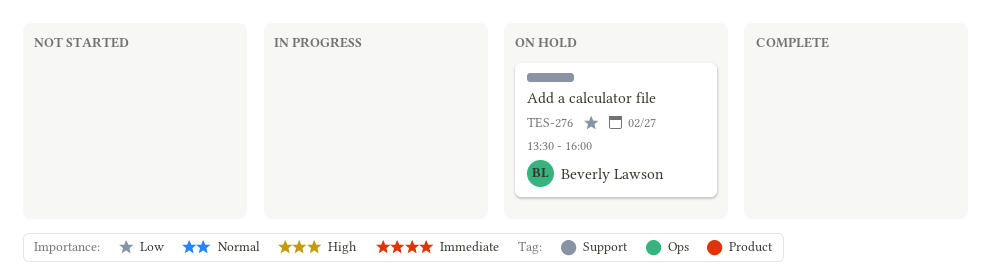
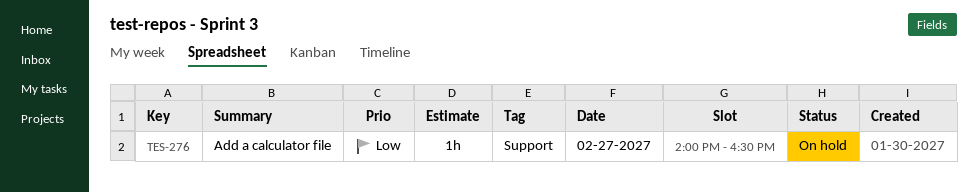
TES-276, begins: 13:30 -> 14:00
TES-276, ends: 16:00 -> 16:30

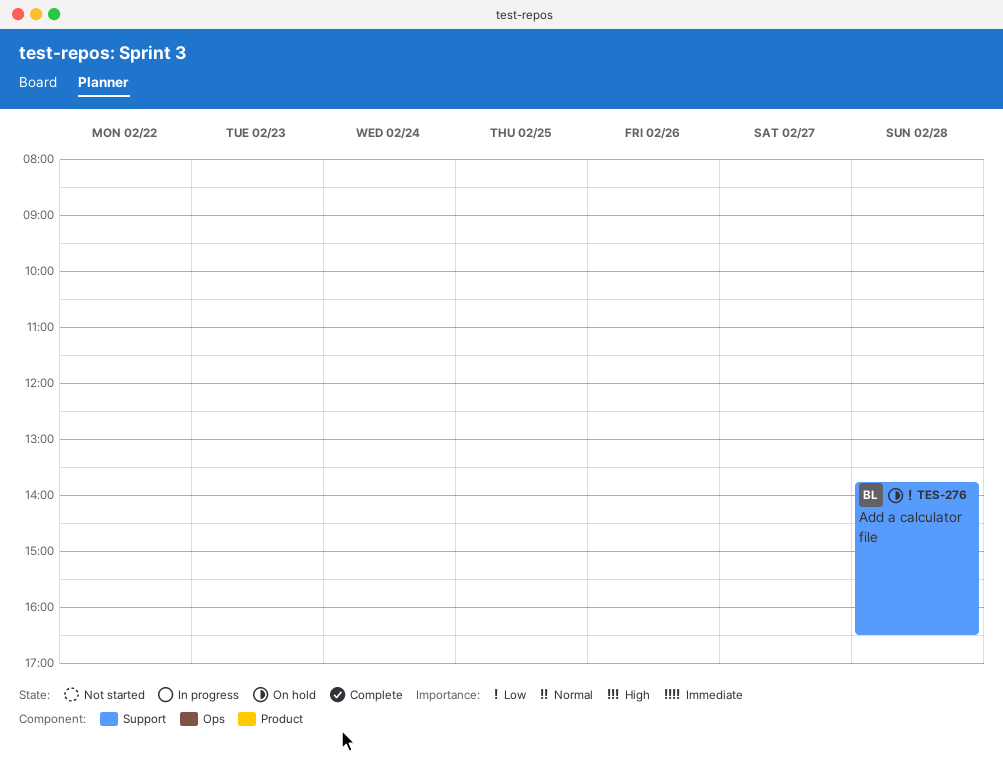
TES-276, day: Feb 27 -> Feb 28
TES-276, begins: 14:00 -> 13:45

